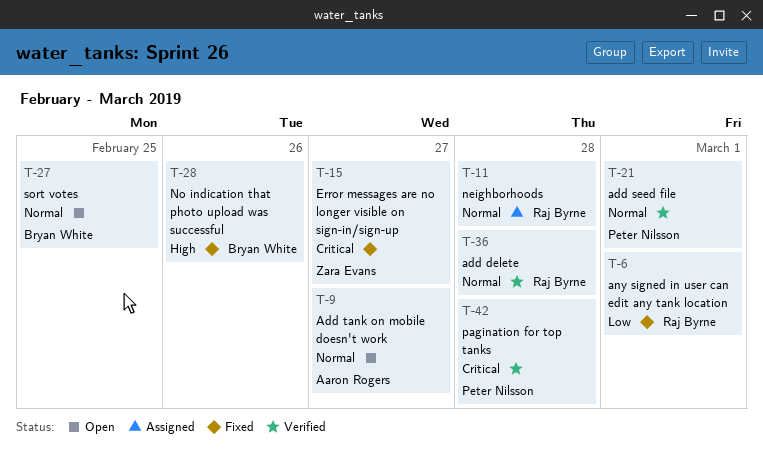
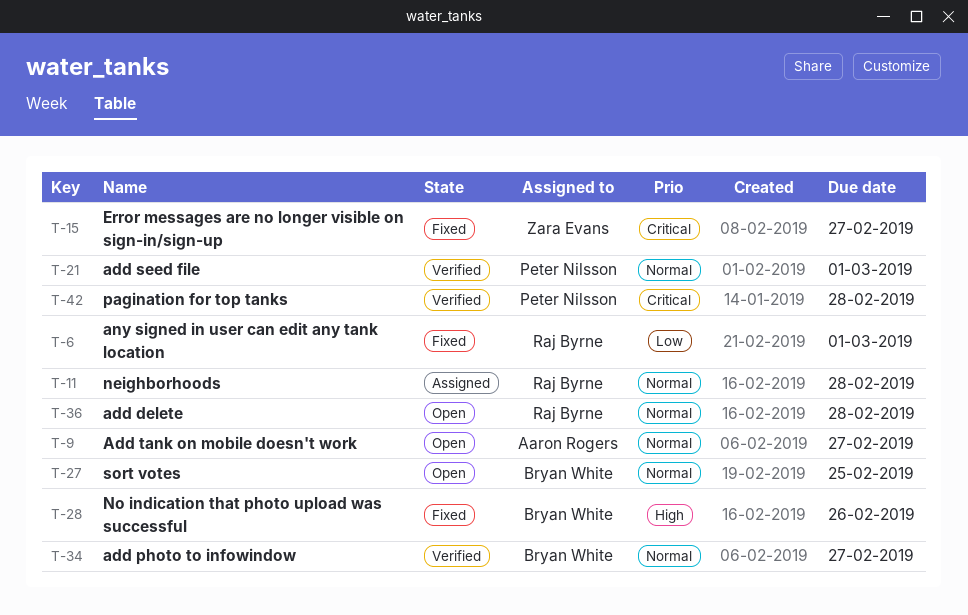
T-34: none -> present
T-36, status: Verified -> Open

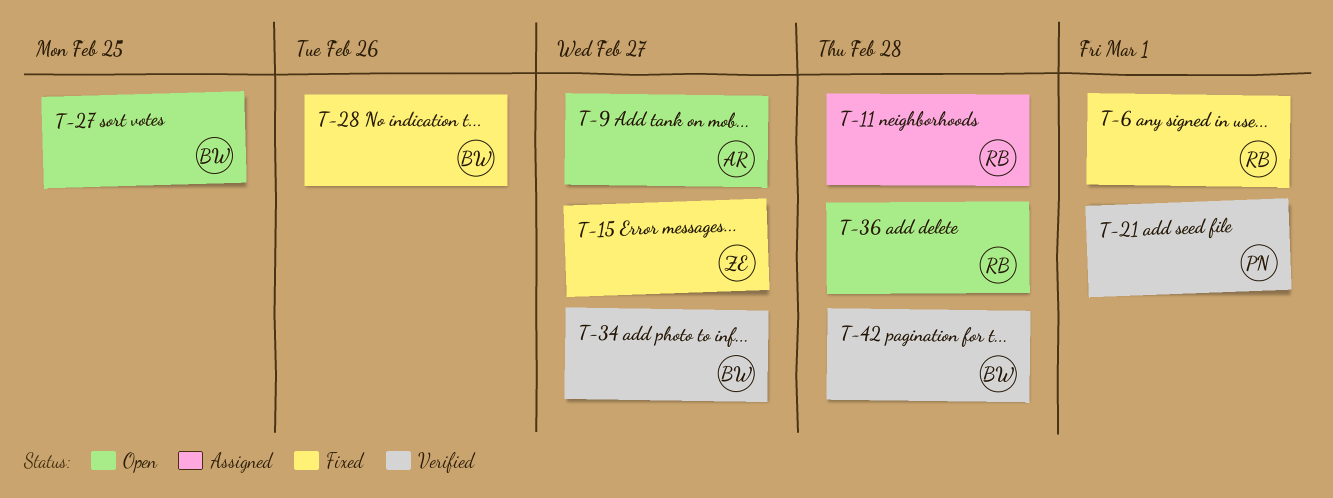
T-42, owner: Peter Nilsson -> Bryan White

